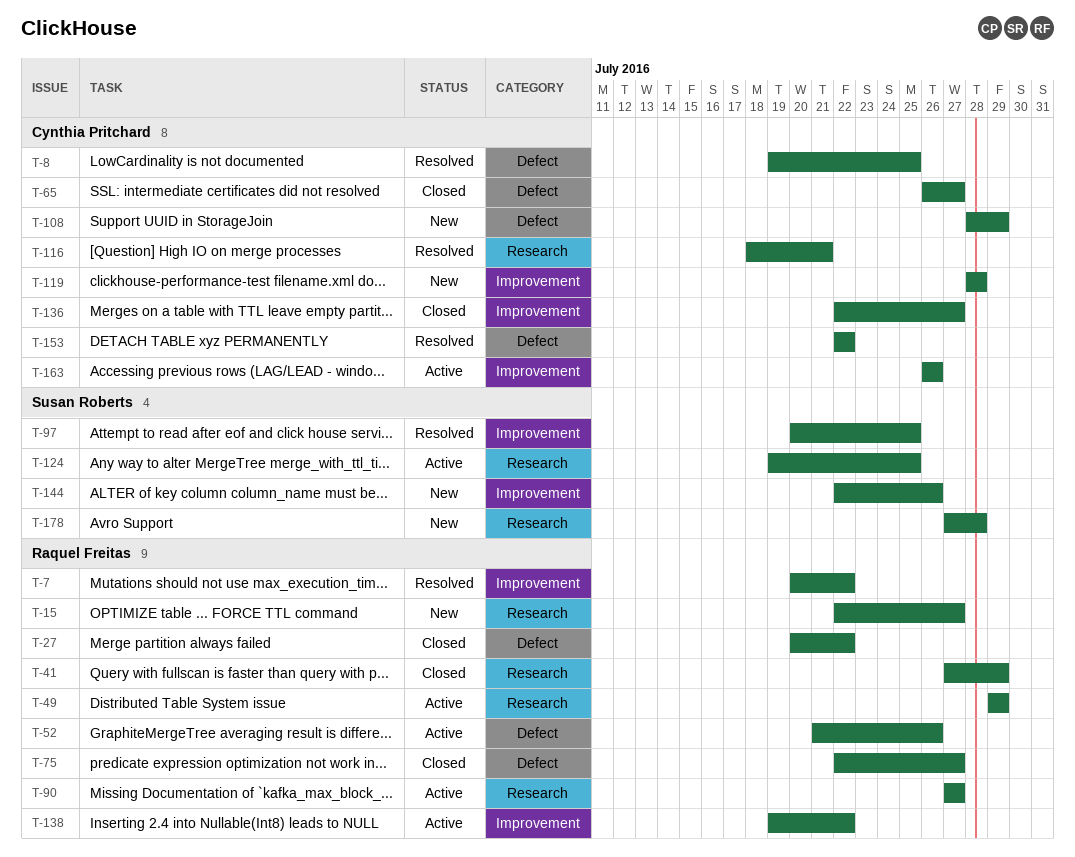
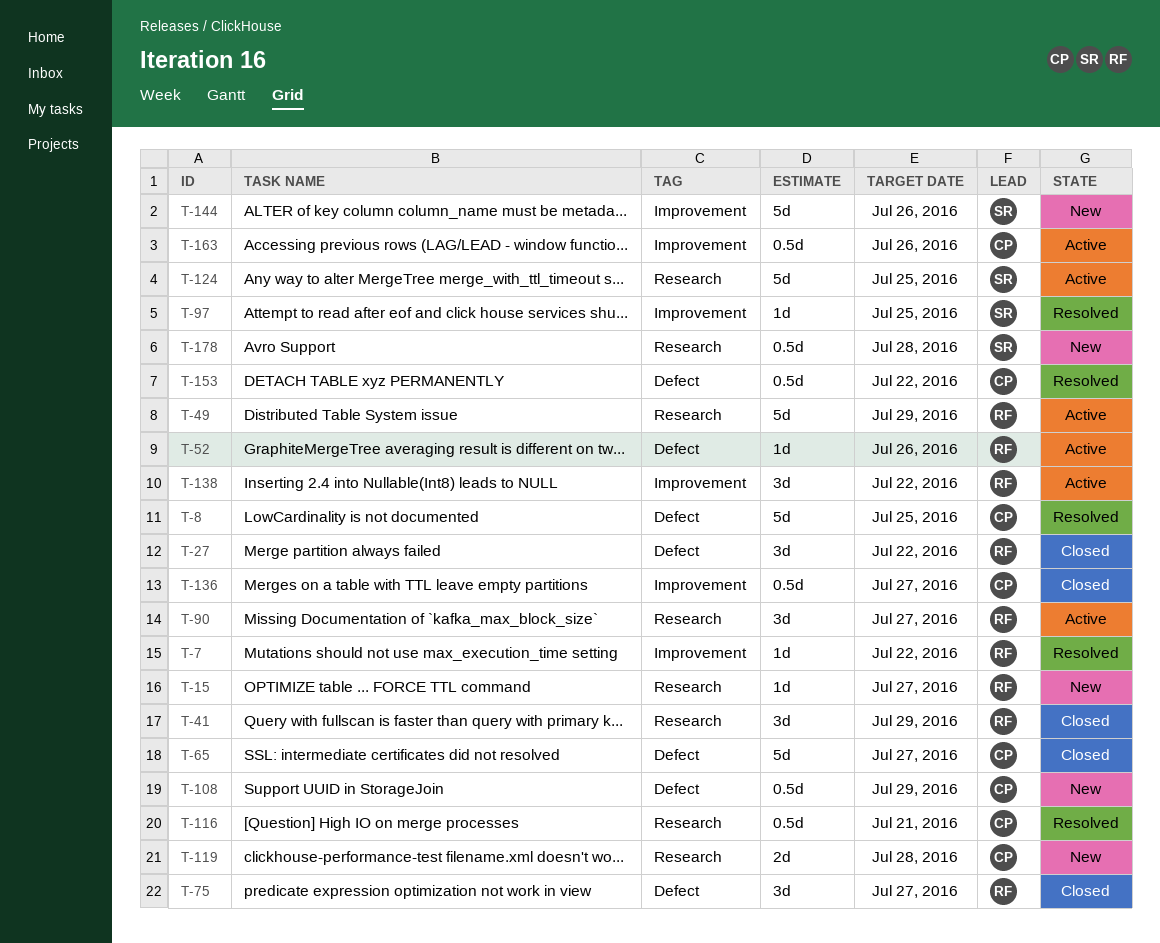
T-119, label: Improvement -> Research

